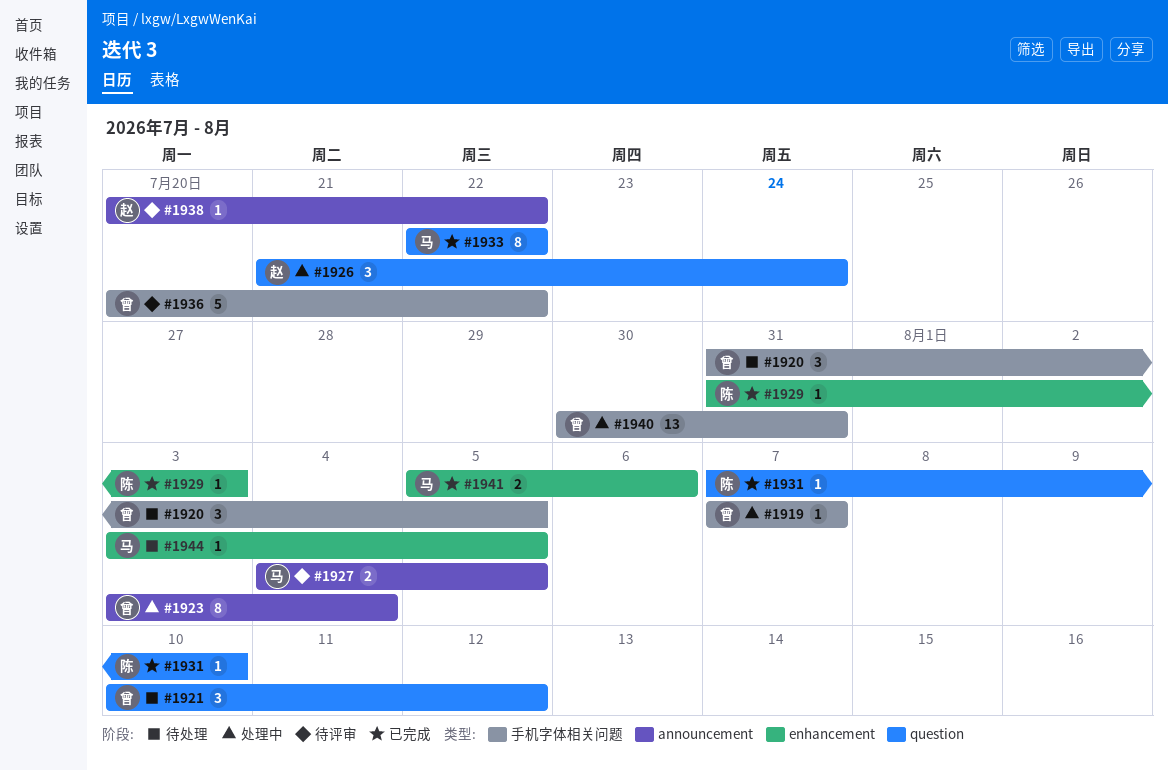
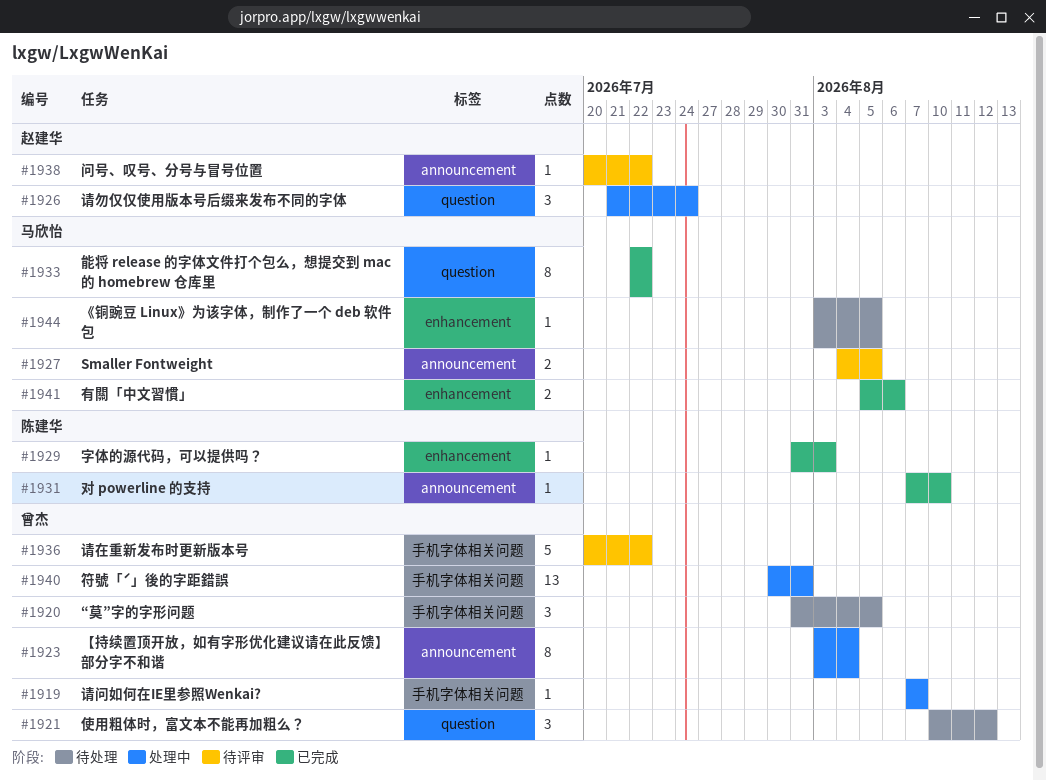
#1931, label: question -> announcement

